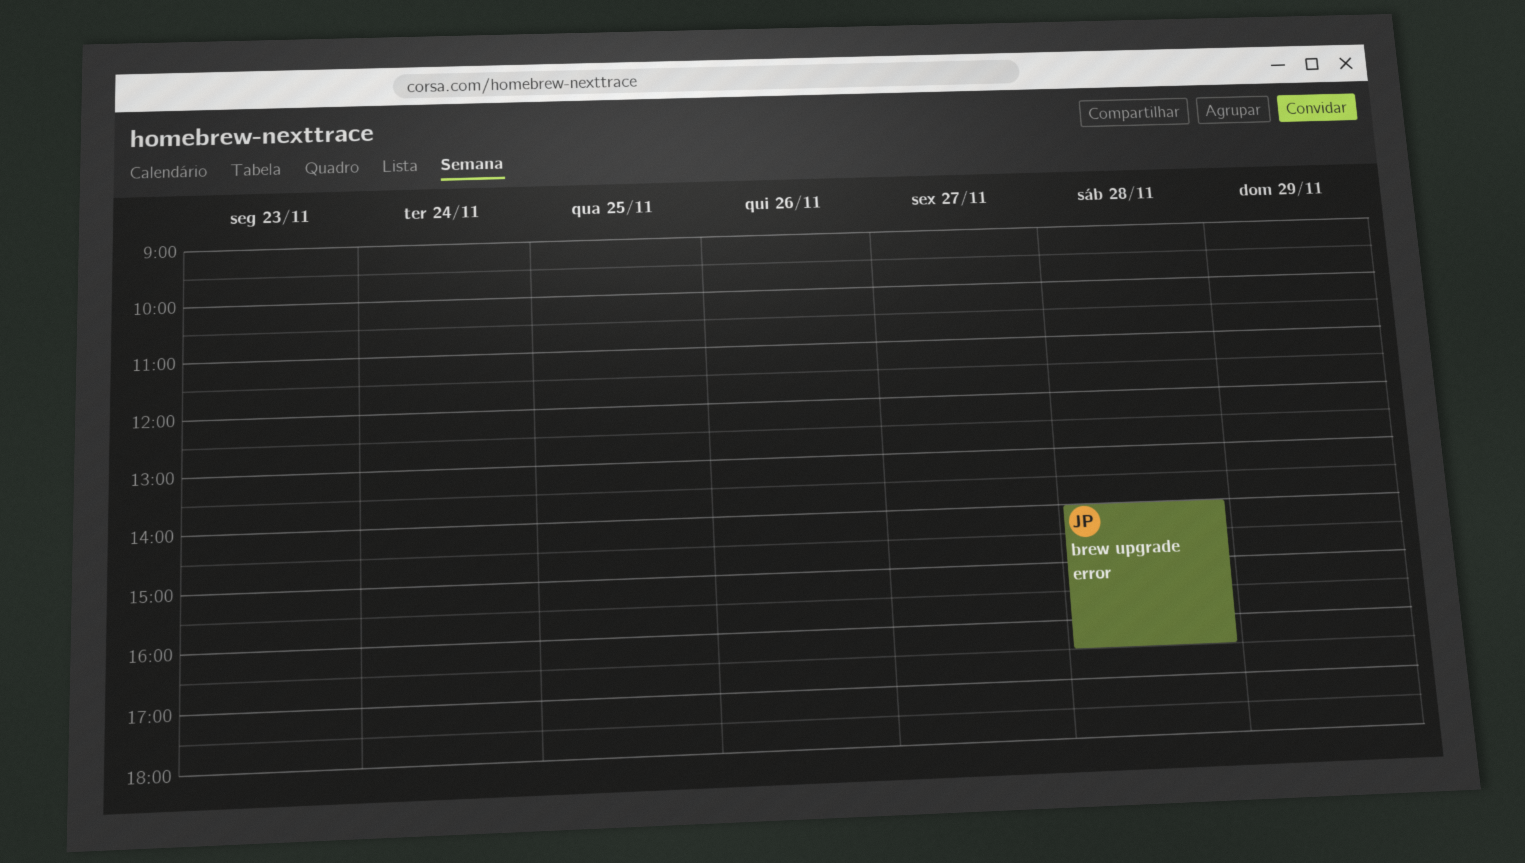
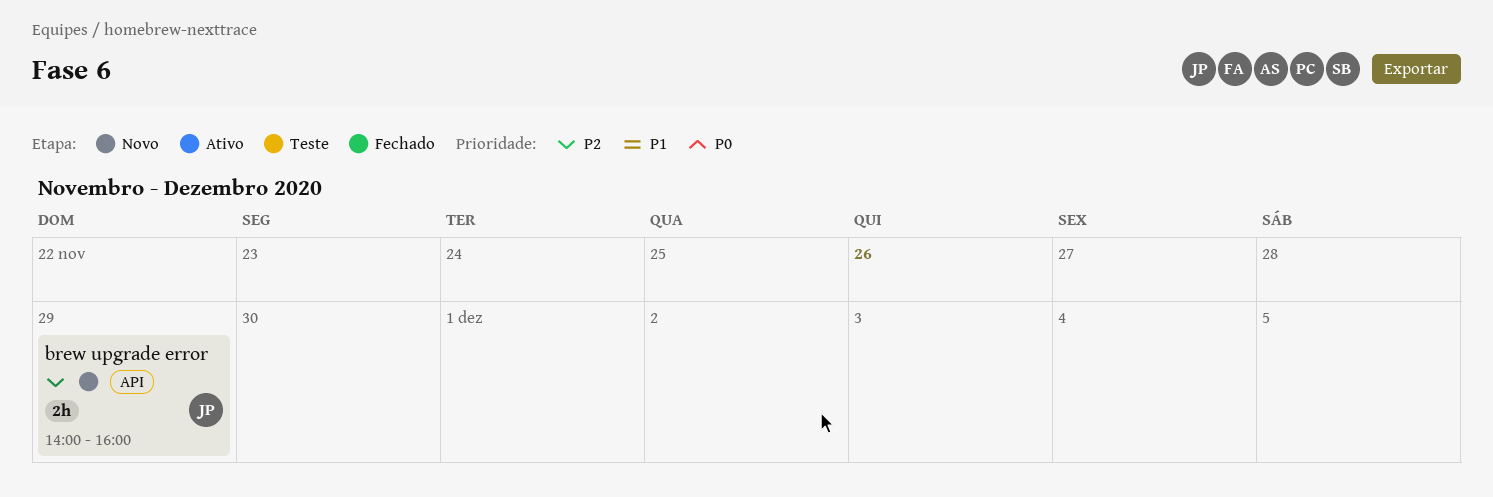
brew upgrade error, day: Nov 28 -> Nov 29
brew upgrade error, ends: 16:30 -> 16:00

